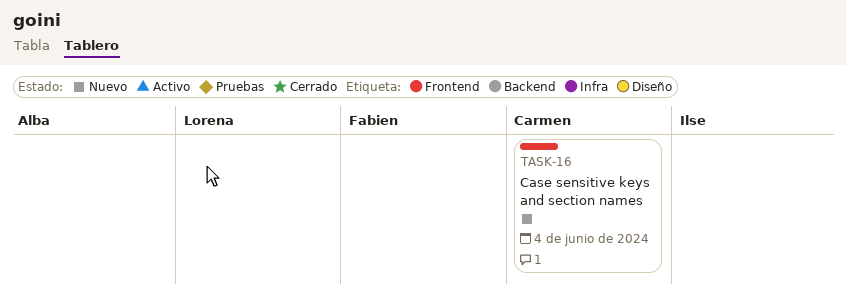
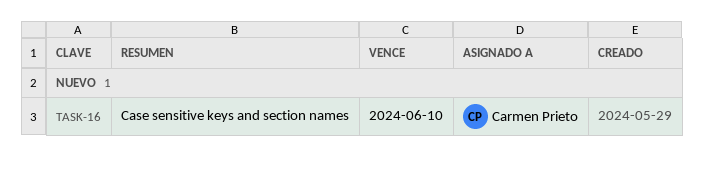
TASK-16, due: Jun 4 -> Jun 10

